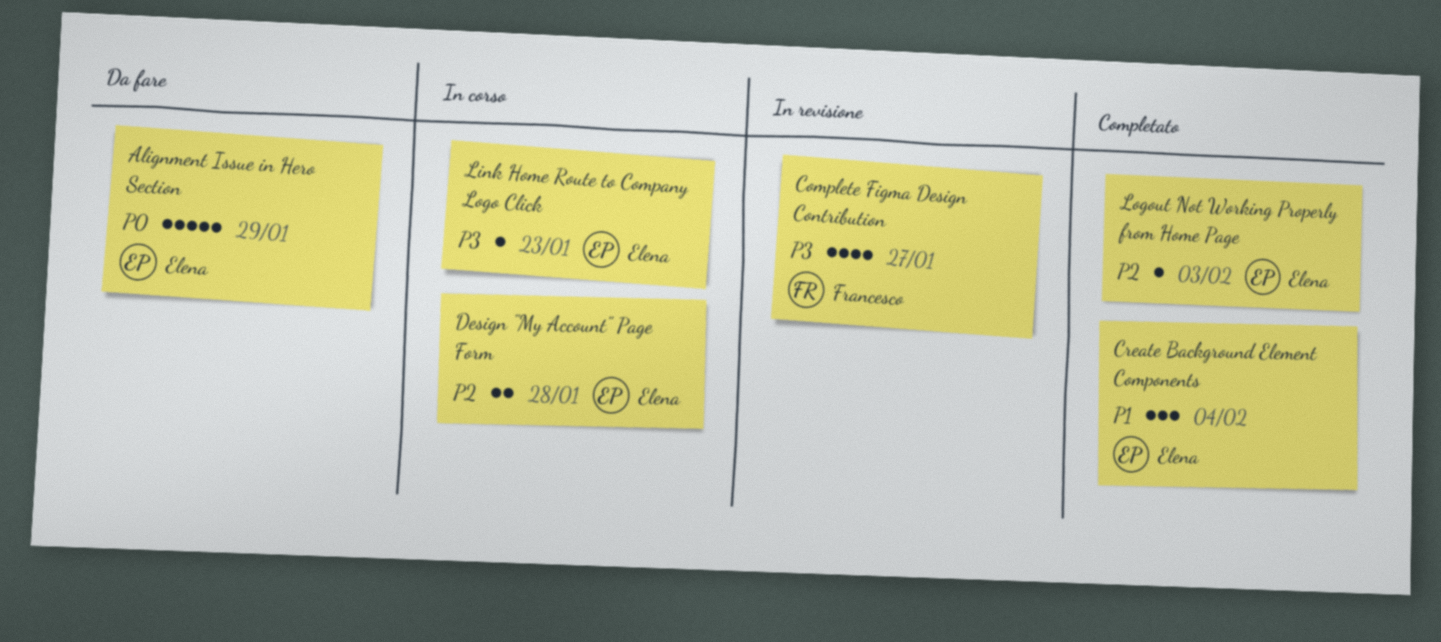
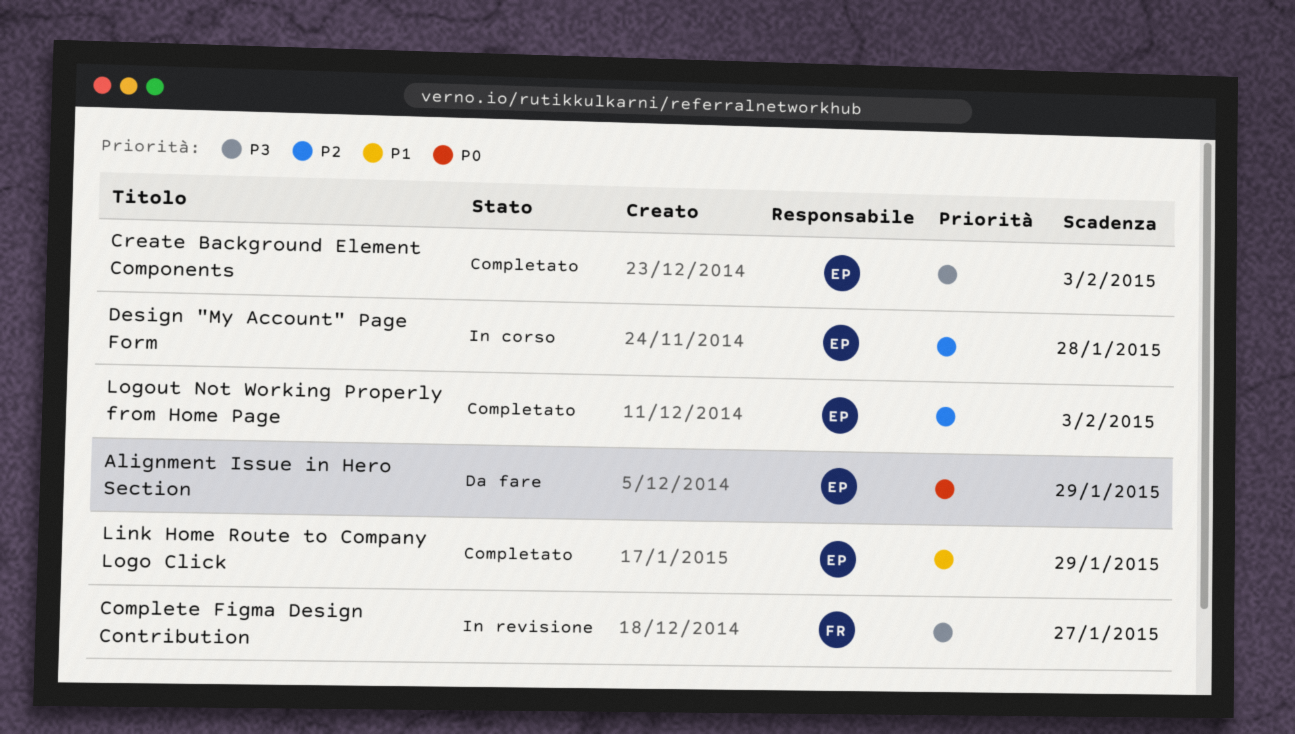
Create Background Element Components, priority: P1 -> P3
Create Background Element Components, due: Feb 4 -> Feb 3
Link Home Route to Company Logo Click, status: In corso -> Completato
Link Home Route to Company Logo Click, priority: P3 -> P1
Link Home Route to Company Logo Click, due: Jan 23 -> Jan 29

